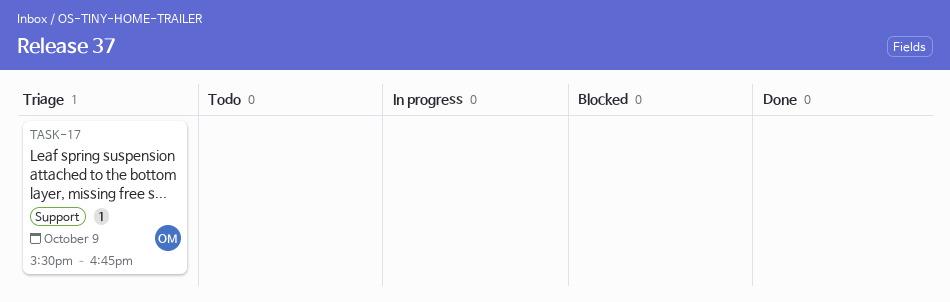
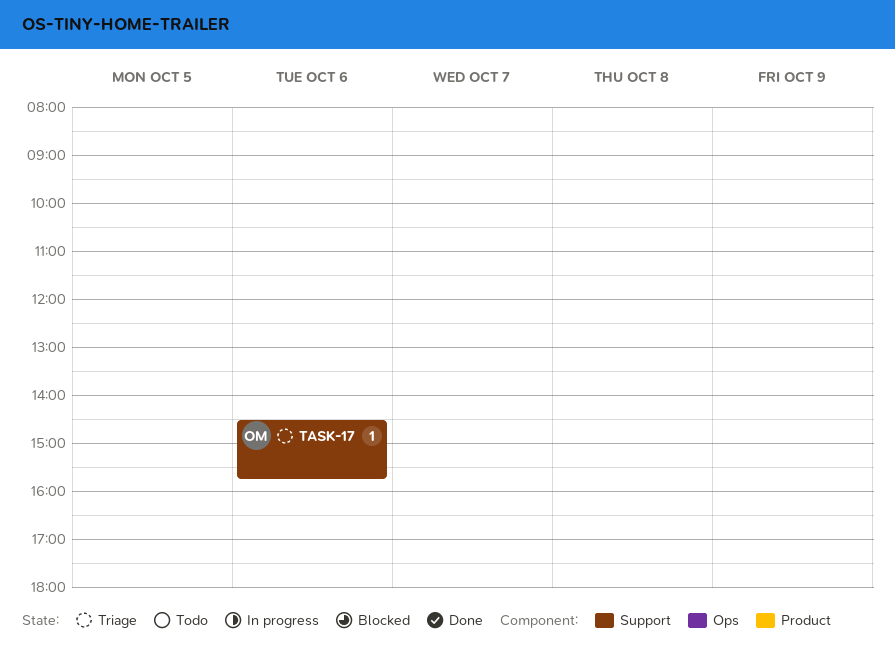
TASK-17, day: Oct 9 -> Oct 6
TASK-17, begins: 15:30 -> 14:30
TASK-17, ends: 16:45 -> 15:45

